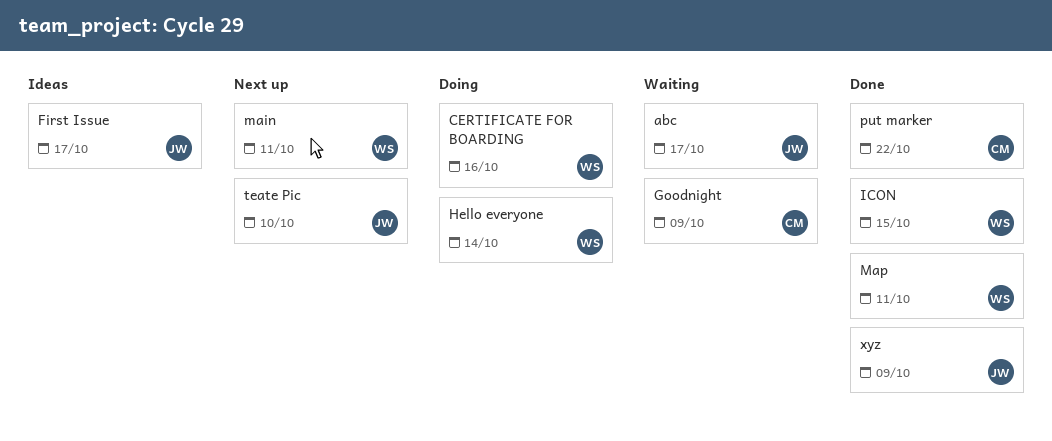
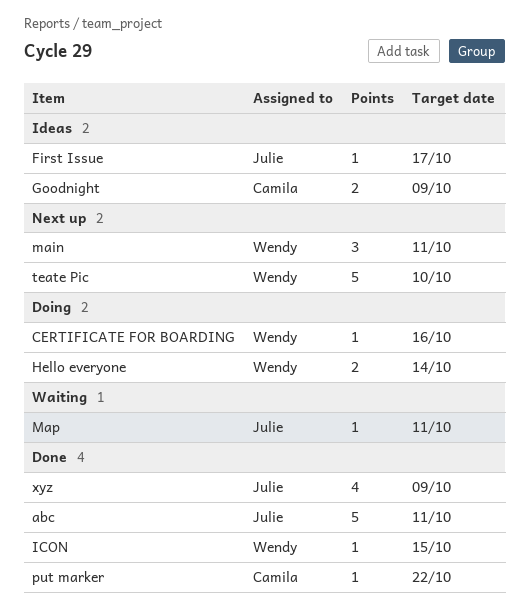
abc, status: Waiting -> Done
abc, due: Oct 17 -> Oct 11
Goodnight, status: Waiting -> Ideas
Map, status: Done -> Waiting
Map, owner: Wendy -> Julie
teate Pic, owner: Julie -> Wendy

